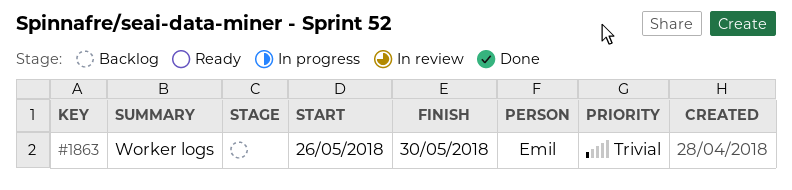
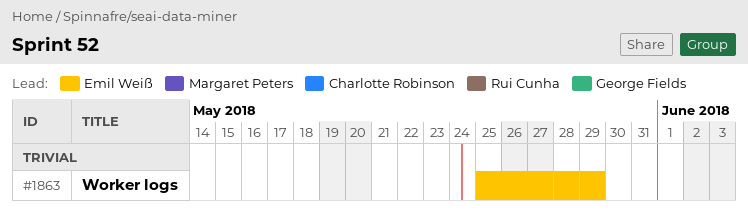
#1863, start: May 26 -> May 25
#1863, due: May 30 -> May 29

